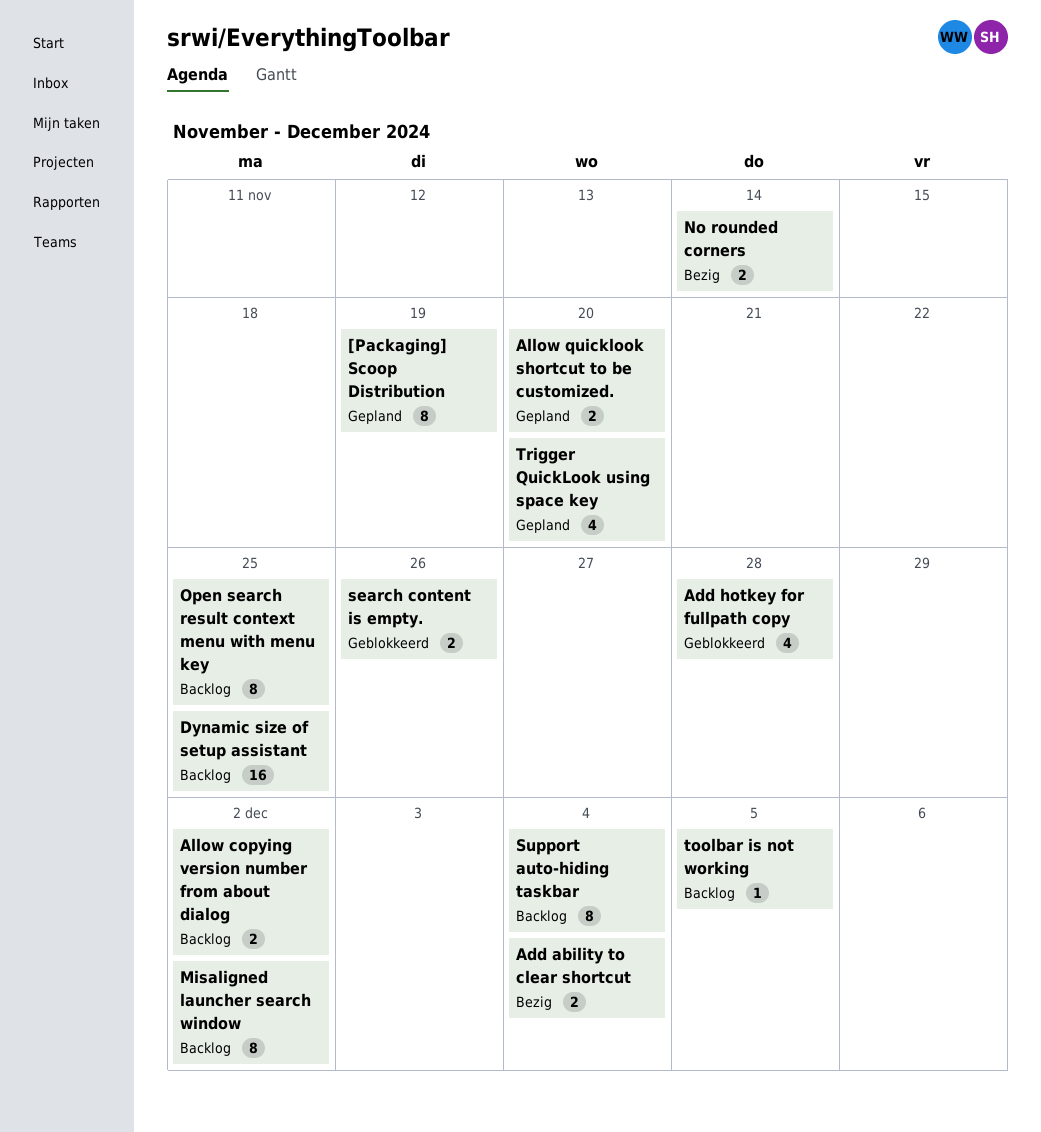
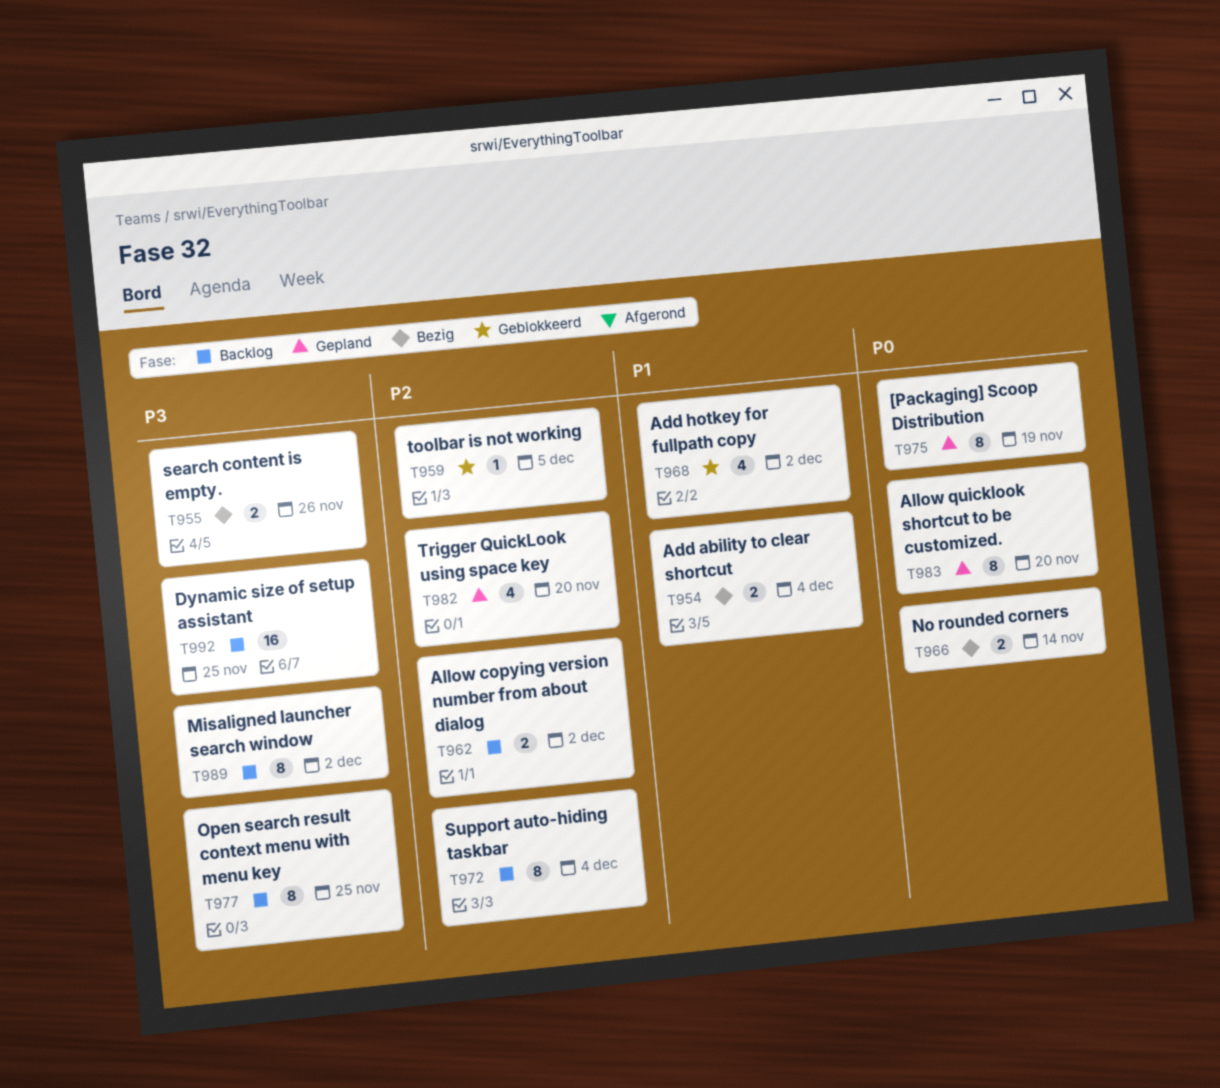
Add hotkey for fullpath copy, due: Nov 28 -> Dec 2
Allow quicklook shortcut to be customized., estimate: 2 -> 8
search content is empty., status: Geblokkeerd -> Bezig
toolbar is not working, status: Backlog -> Geblokkeerd

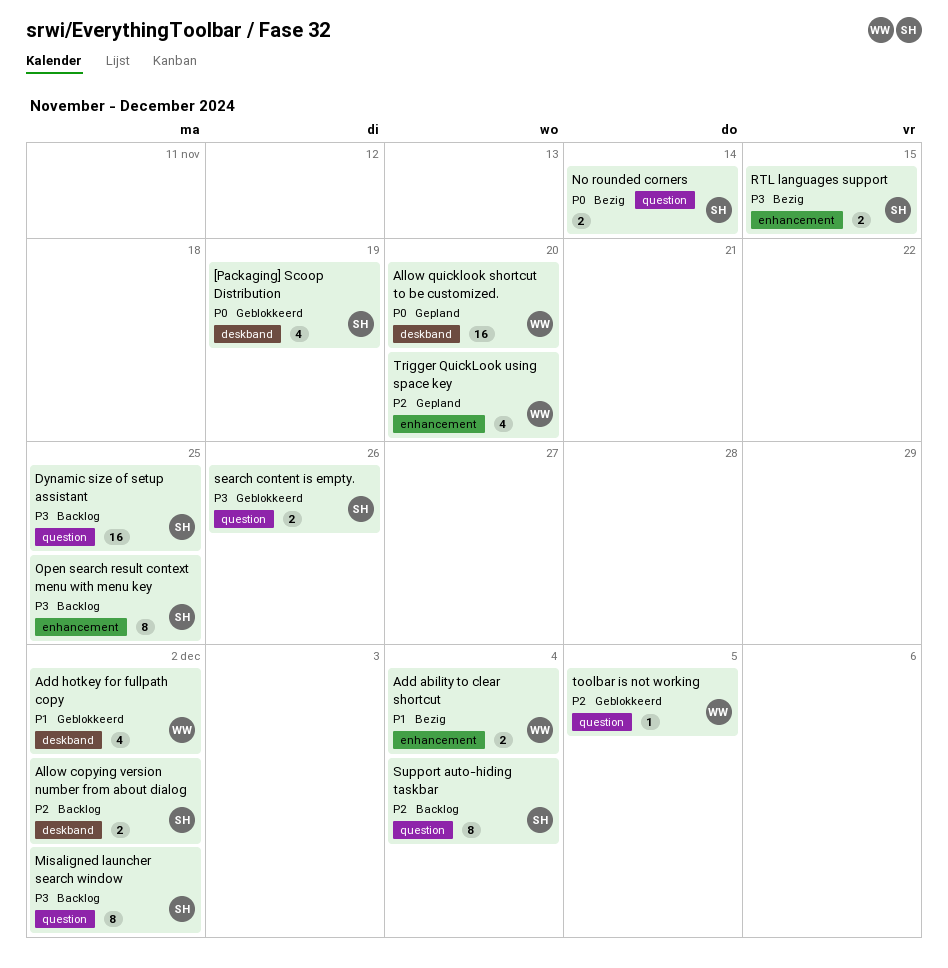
[Packaging] Scoop Distribution, status: Gepland -> Geblokkeerd
[Packaging] Scoop Distribution, estimate: 8 -> 4
Allow quicklook shortcut to be customized., estimate: 8 -> 16
RTL languages support: none -> present
search content is empty., status: Bezig -> Geblokkeerd

